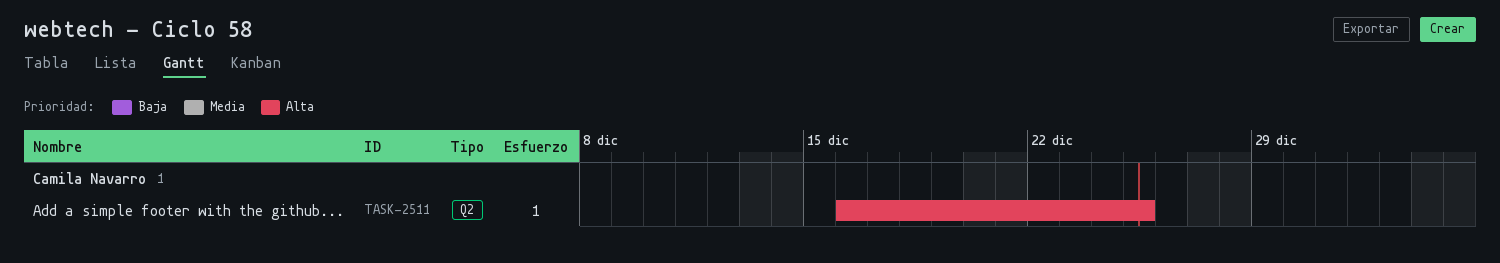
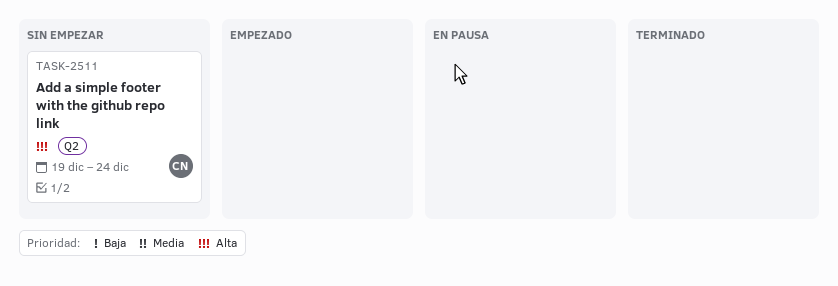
TASK-2511, start: Dec 16 -> Dec 19
TASK-2511, due: Dec 25 -> Dec 24

